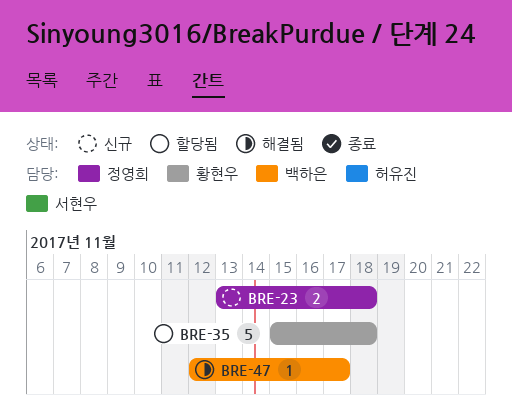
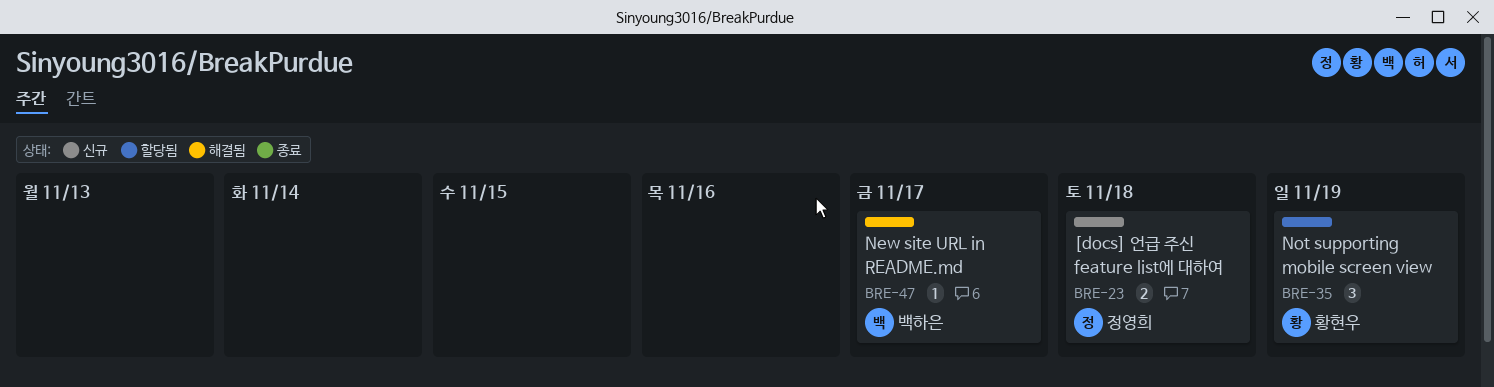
BRE-35, estimate: 5 -> 3
BRE-35, due: Nov 18 -> Nov 19

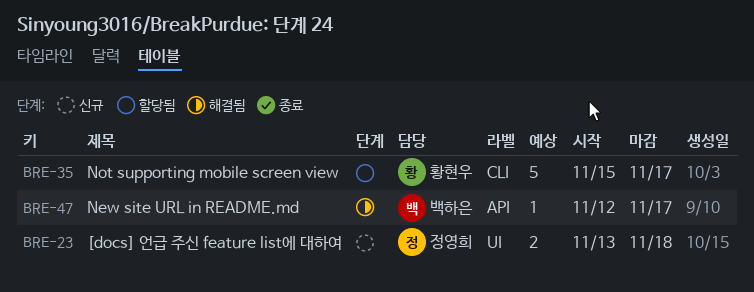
BRE-35, estimate: 3 -> 5
BRE-35, due: Nov 19 -> Nov 17

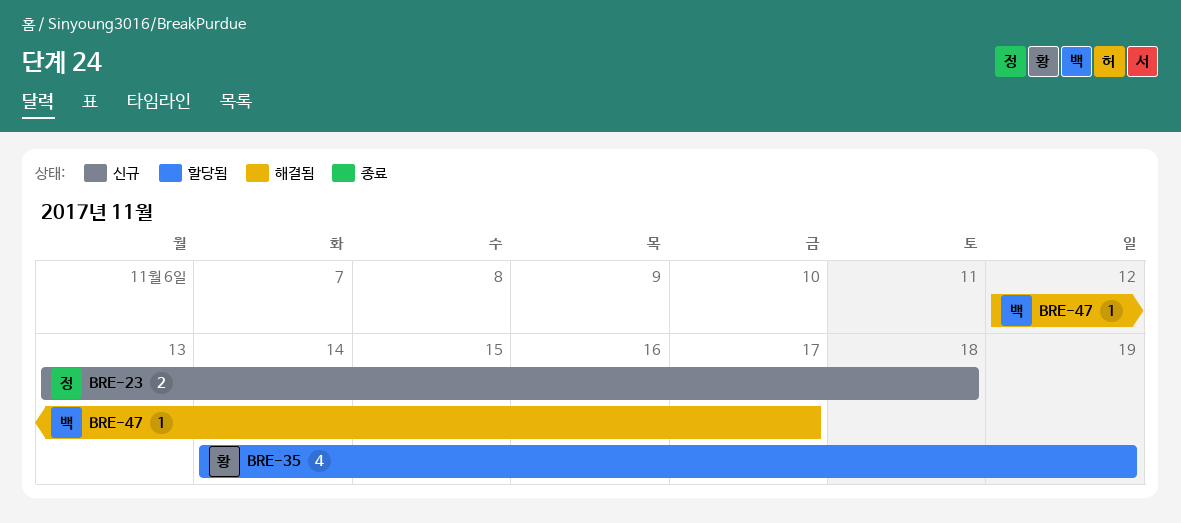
BRE-35, estimate: 5 -> 4
BRE-35, start: Nov 15 -> Nov 14
BRE-35, due: Nov 17 -> Nov 19

